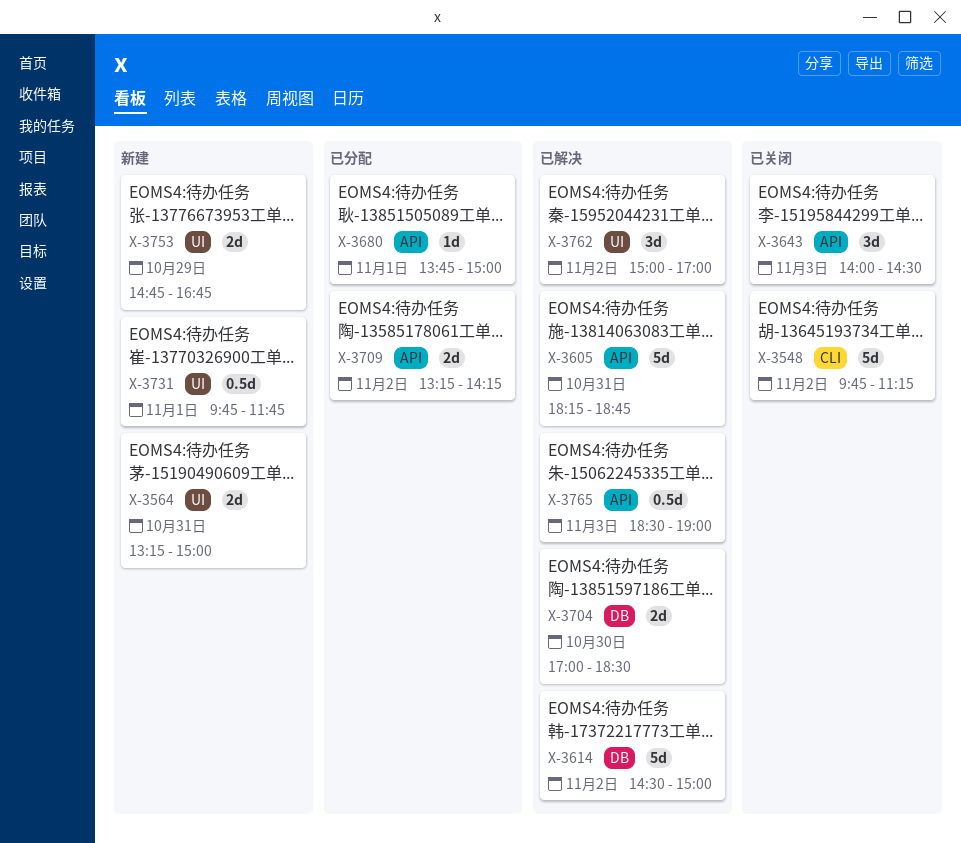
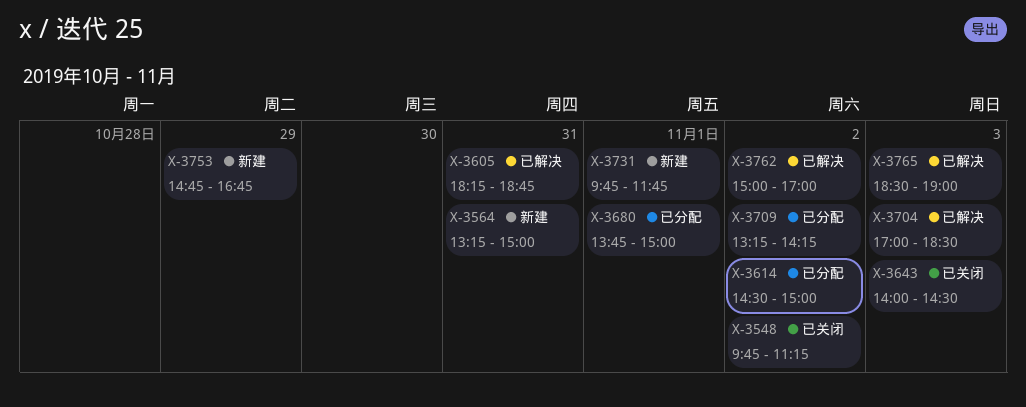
X-3614, status: 已解决 -> 已分配
X-3704, day: Oct 30 -> Nov 3

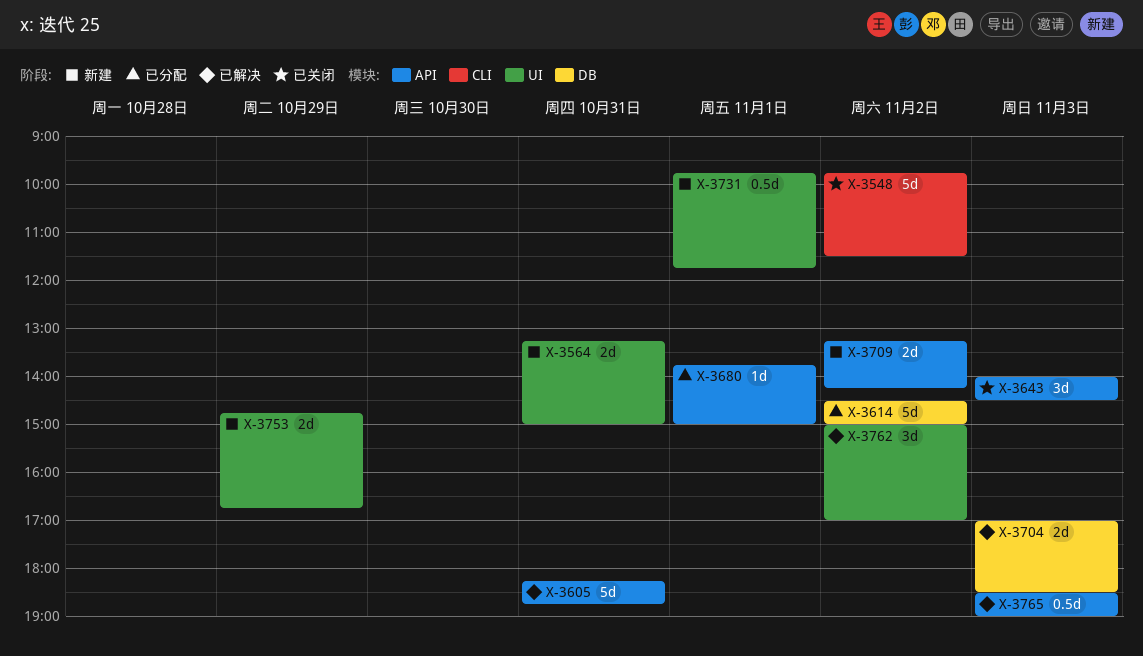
X-3548, ends: 11:15 -> 11:30
X-3709, status: 已分配 -> 新建

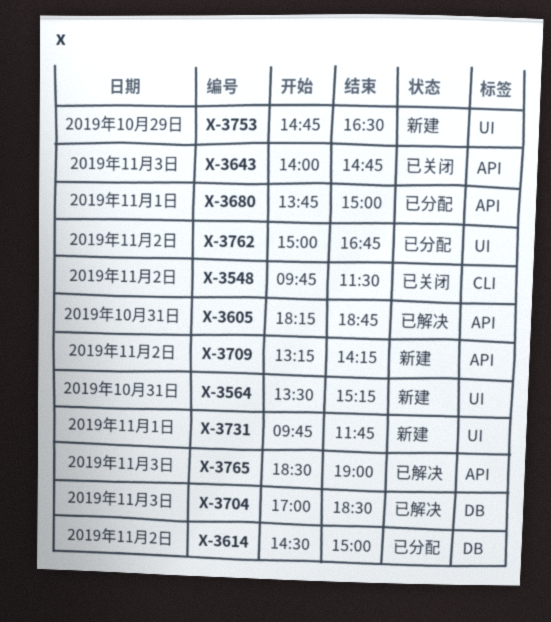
X-3564, begins: 13:15 -> 13:30
X-3564, ends: 15:00 -> 15:15
X-3643, ends: 14:30 -> 14:45
X-3753, ends: 16:45 -> 16:30
X-3762, status: 已解决 -> 已分配
X-3762, ends: 17:00 -> 16:45

